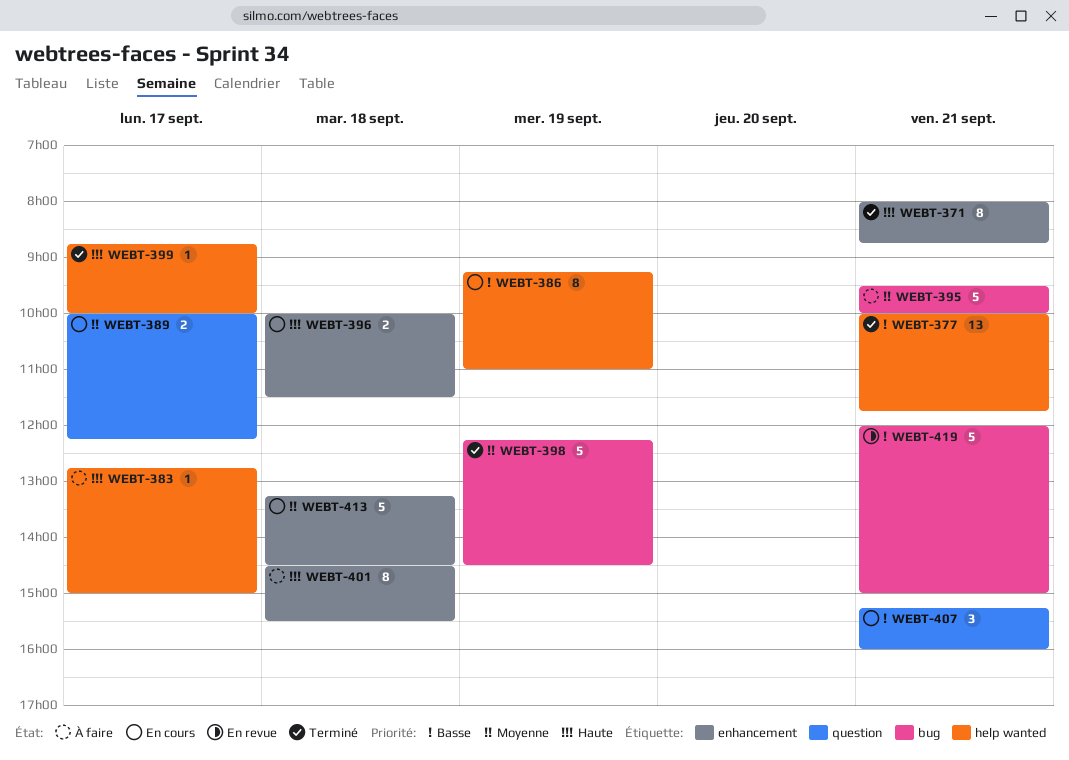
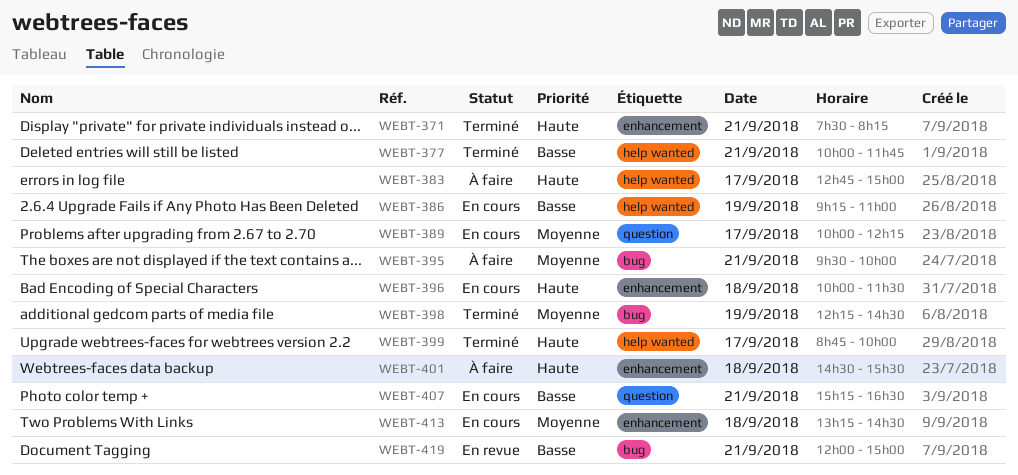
WEBT-371, begins: 08:00 -> 07:30
WEBT-371, ends: 08:45 -> 08:15
WEBT-407, ends: 16:00 -> 16:30

